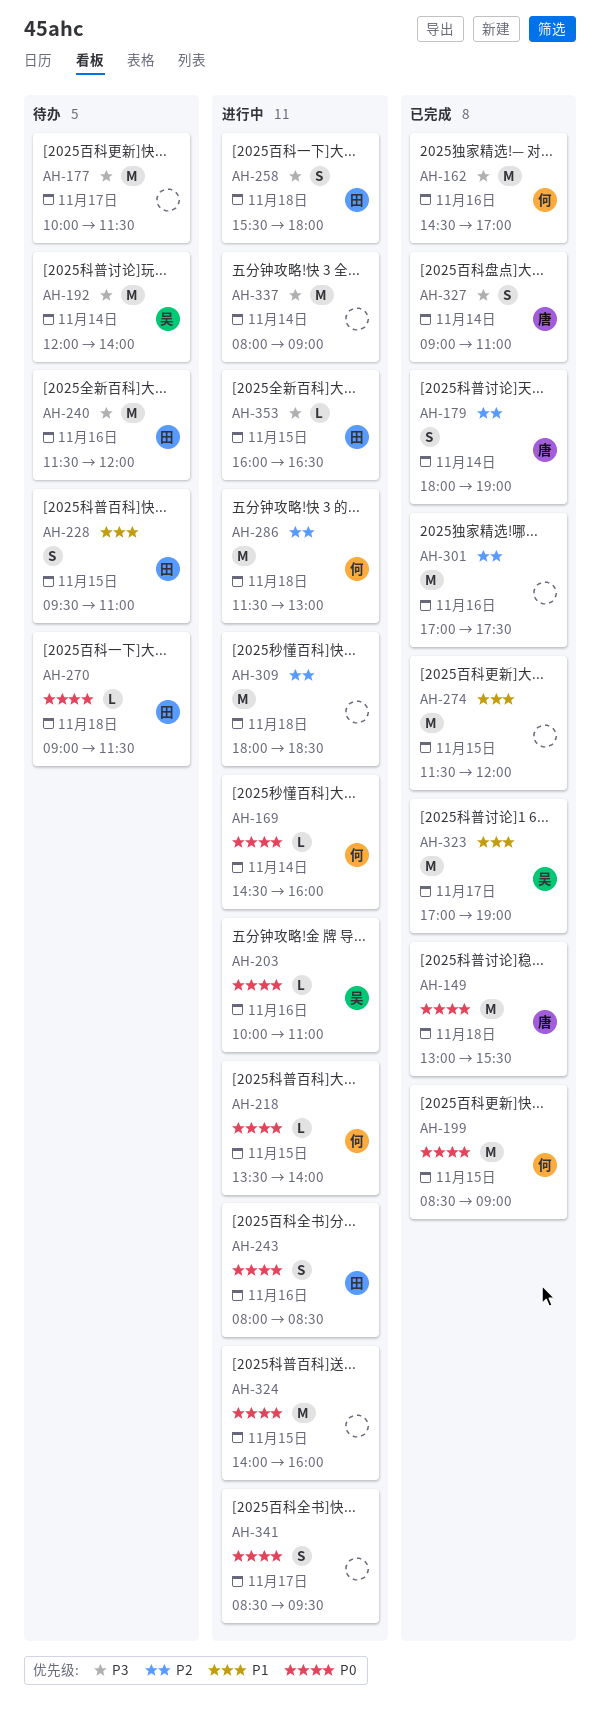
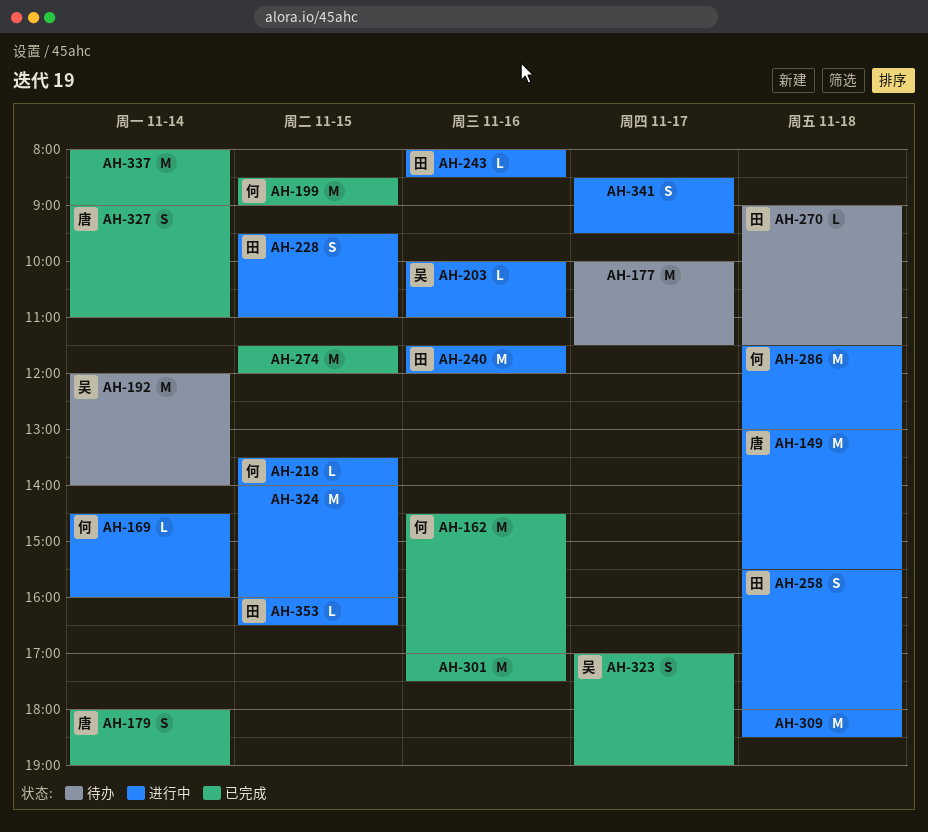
AH-149, status: 已完成 -> 进行中
AH-228, status: 待办 -> 进行中
AH-240, status: 待办 -> 进行中
AH-243, estimate: S -> L
AH-323, estimate: M -> S
AH-337, status: 进行中 -> 已完成

